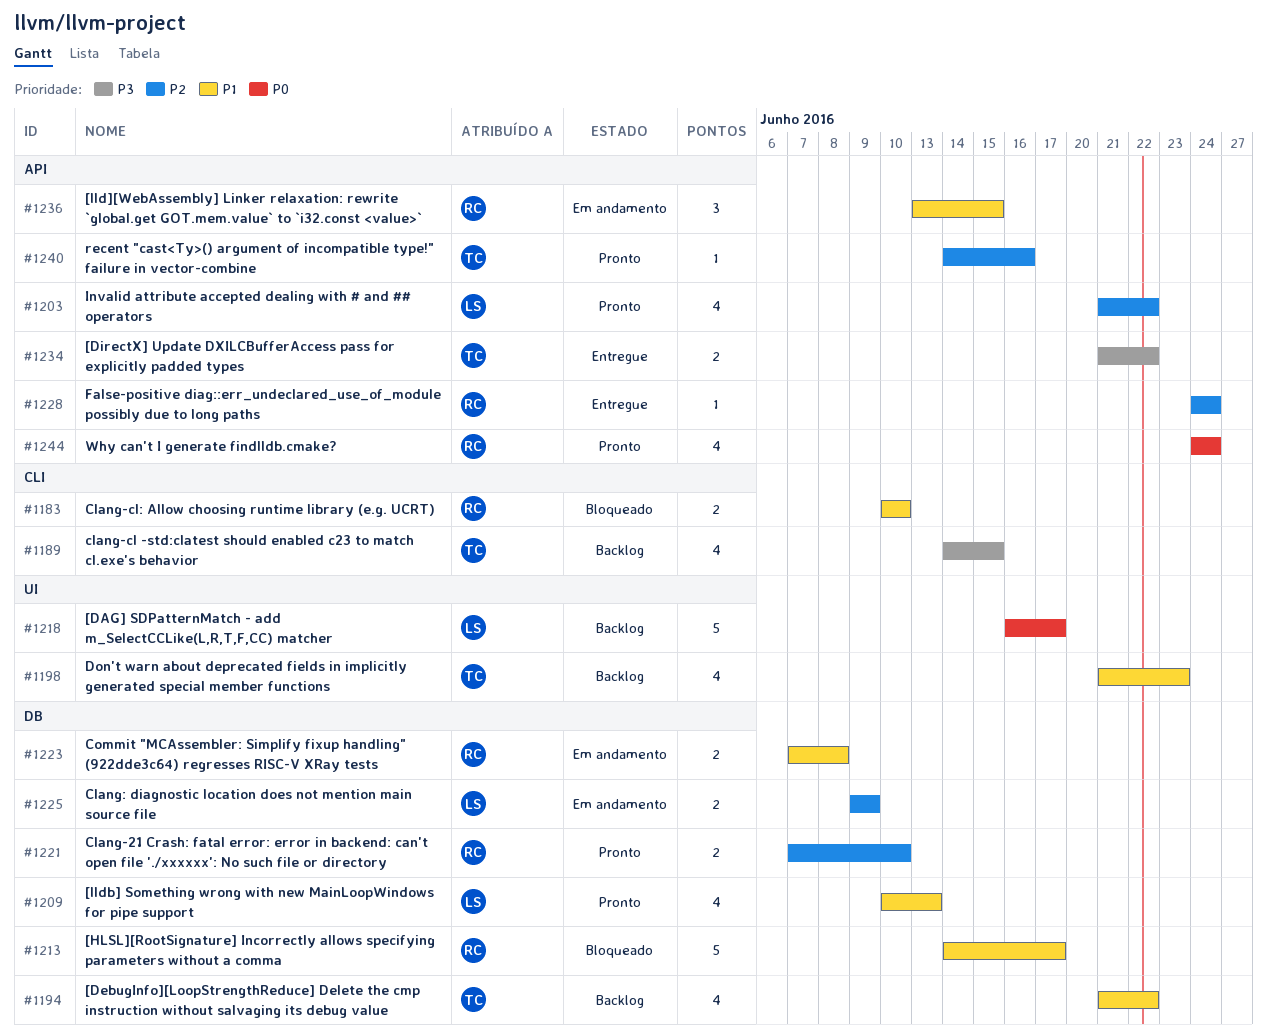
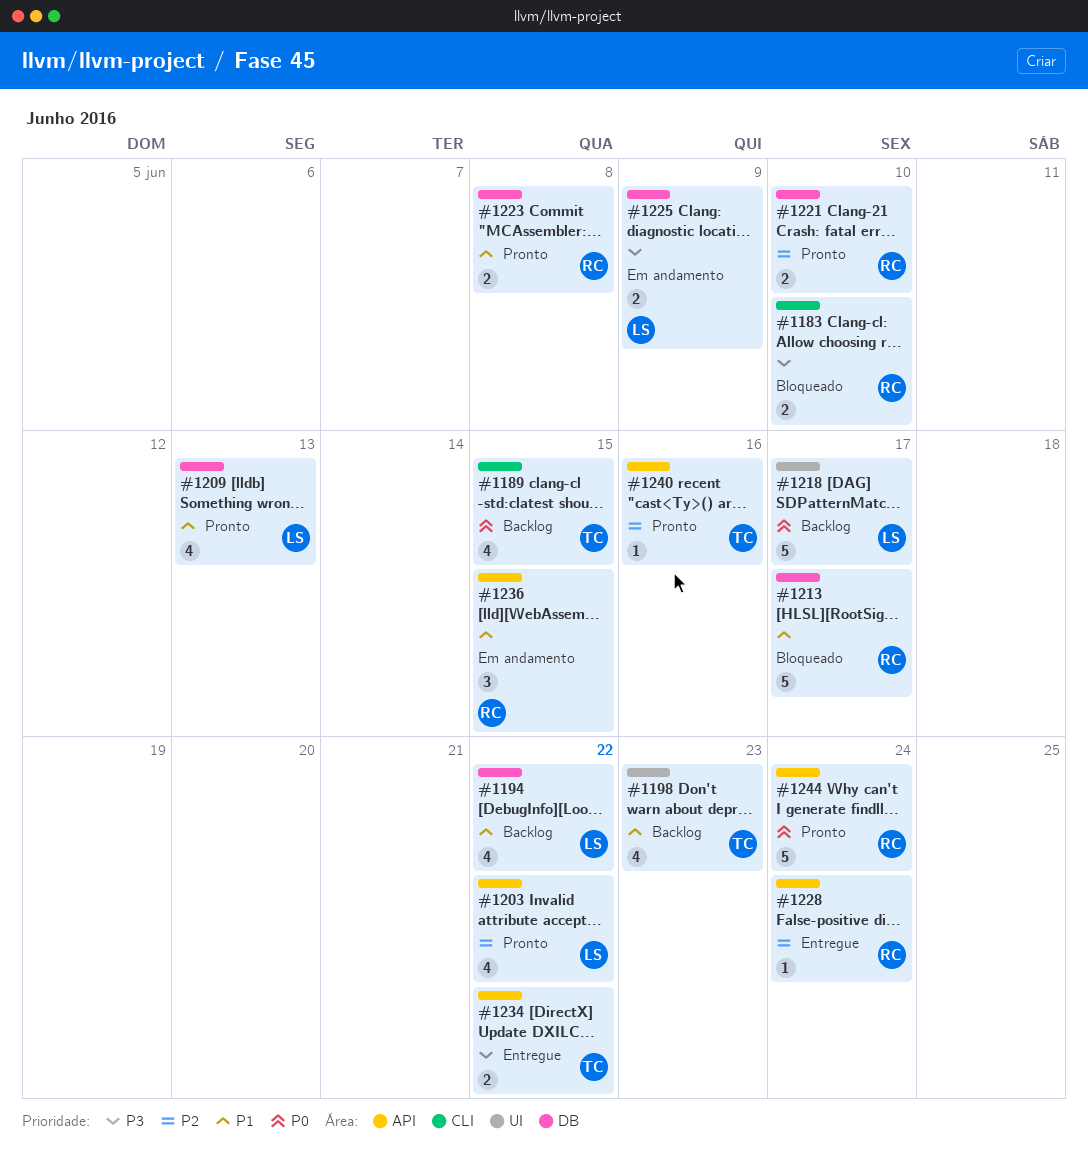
#1183, priority: P1 -> P3
#1189, priority: P3 -> P0
#1194, owner: TC -> LS
#1223, status: Em andamento -> Pronto
#1225, priority: P2 -> P3
#1244, estimate: 4 -> 5

